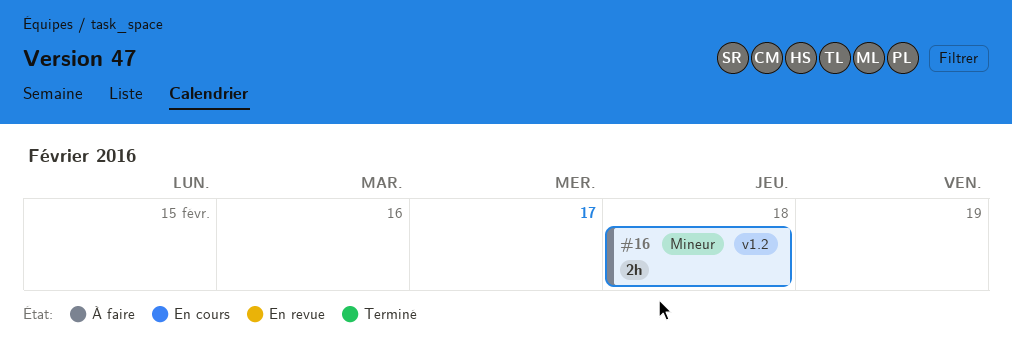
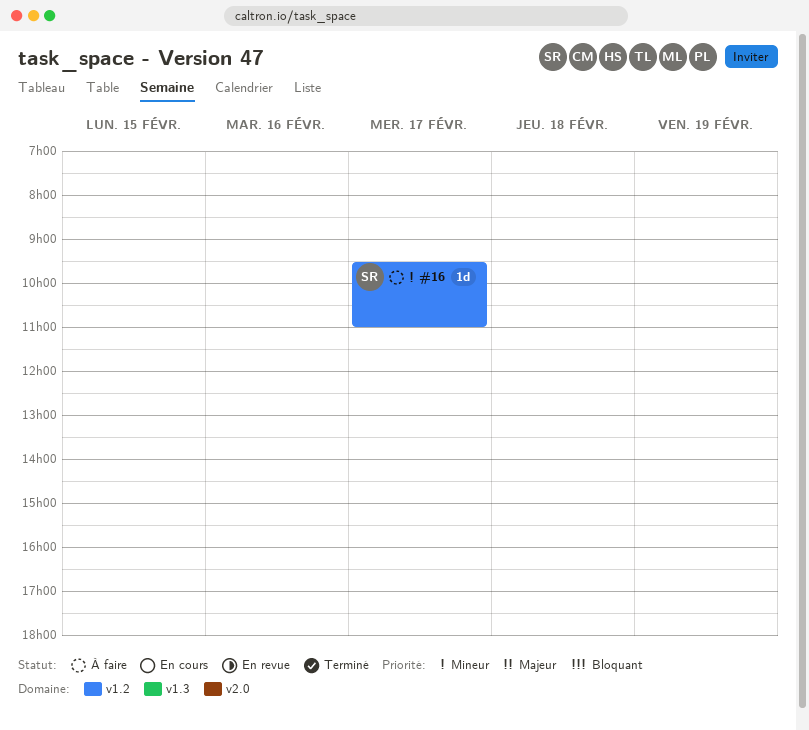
#16, estimate: 2h -> 1d
#16, day: Feb 18 -> Feb 17

